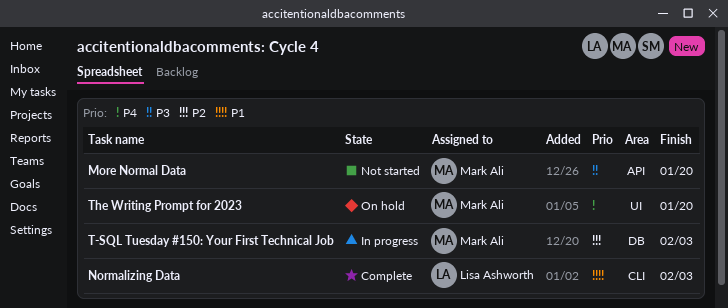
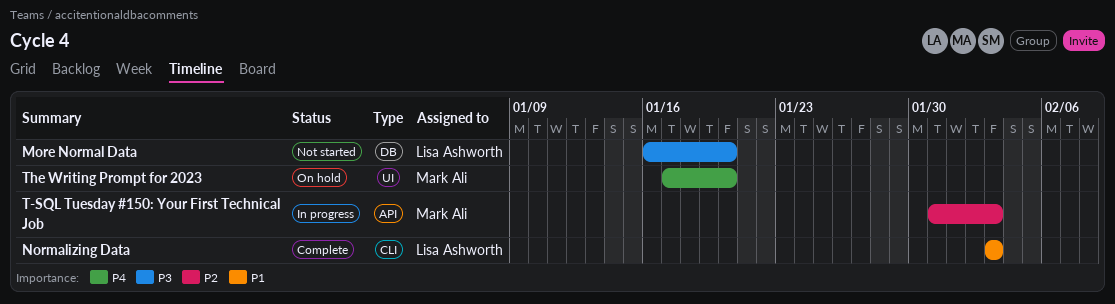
More Normal Data, owner: Mark Ali -> Lisa Ashworth
More Normal Data, label: API -> DB
T-SQL Tuesday #150: Your First Technical Job, label: DB -> API

